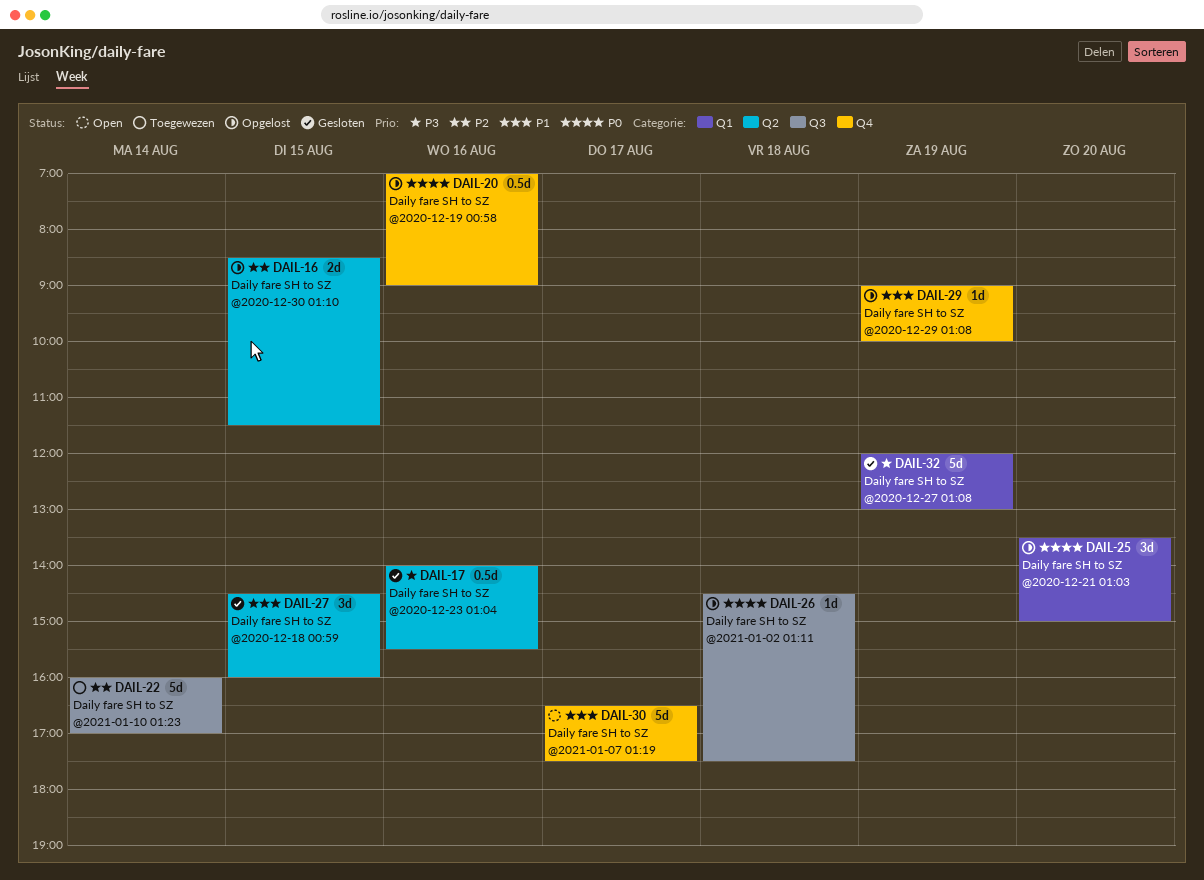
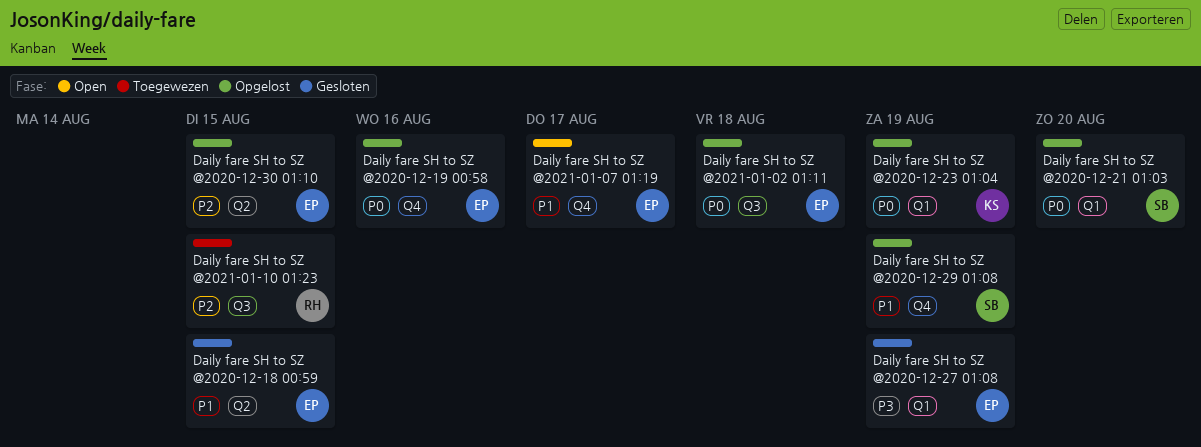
Daily fare SH to SZ @2020-12-23 01:04, status: Gesloten -> Opgelost
Daily fare SH to SZ @2020-12-23 01:04, priority: P3 -> P0
Daily fare SH to SZ @2020-12-23 01:04, label: Q2 -> Q1
Daily fare SH to SZ @2020-12-23 01:04, day: Aug 16 -> Aug 19
Daily fare SH to SZ @2021-01-10 01:23, day: Aug 14 -> Aug 15

